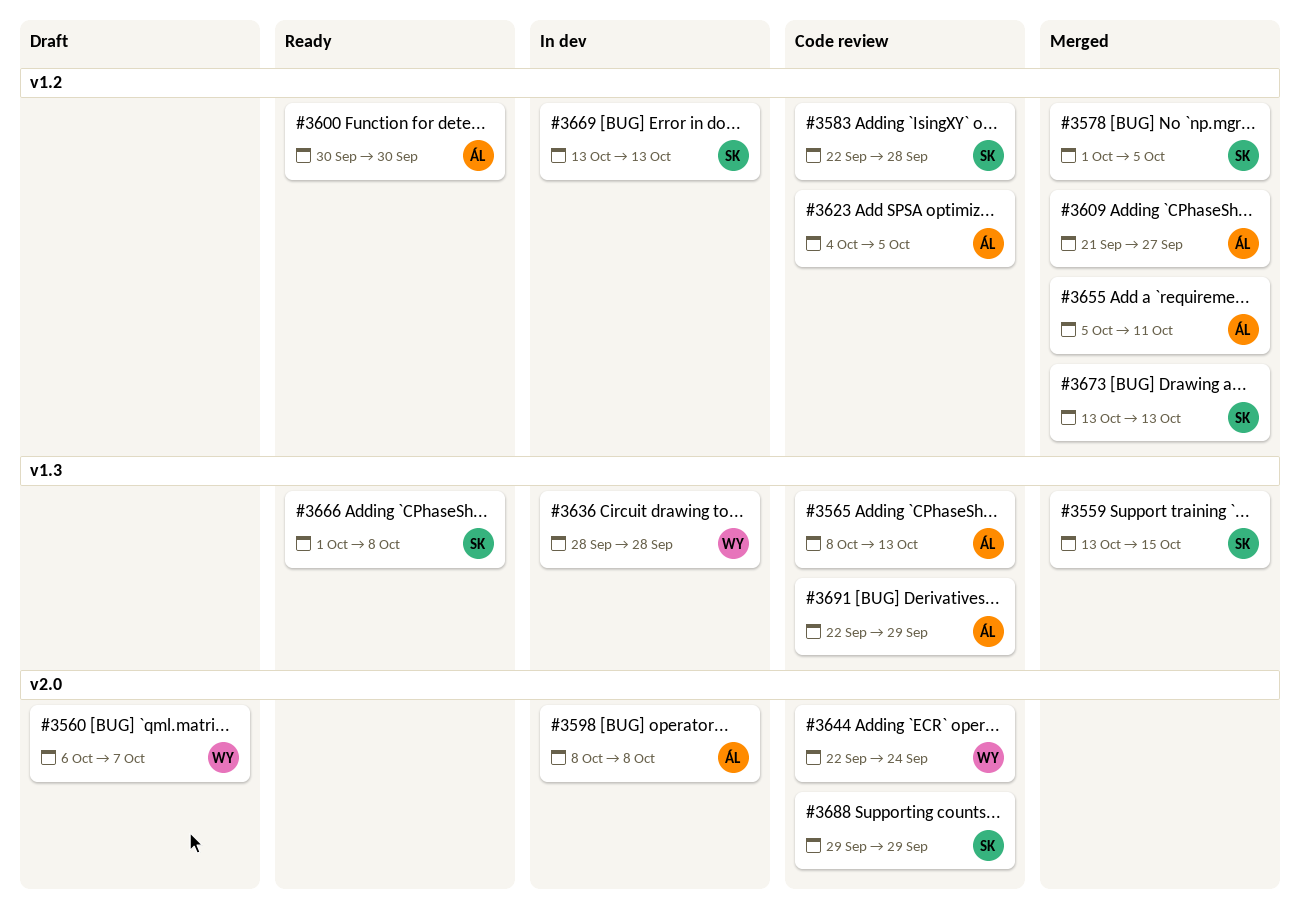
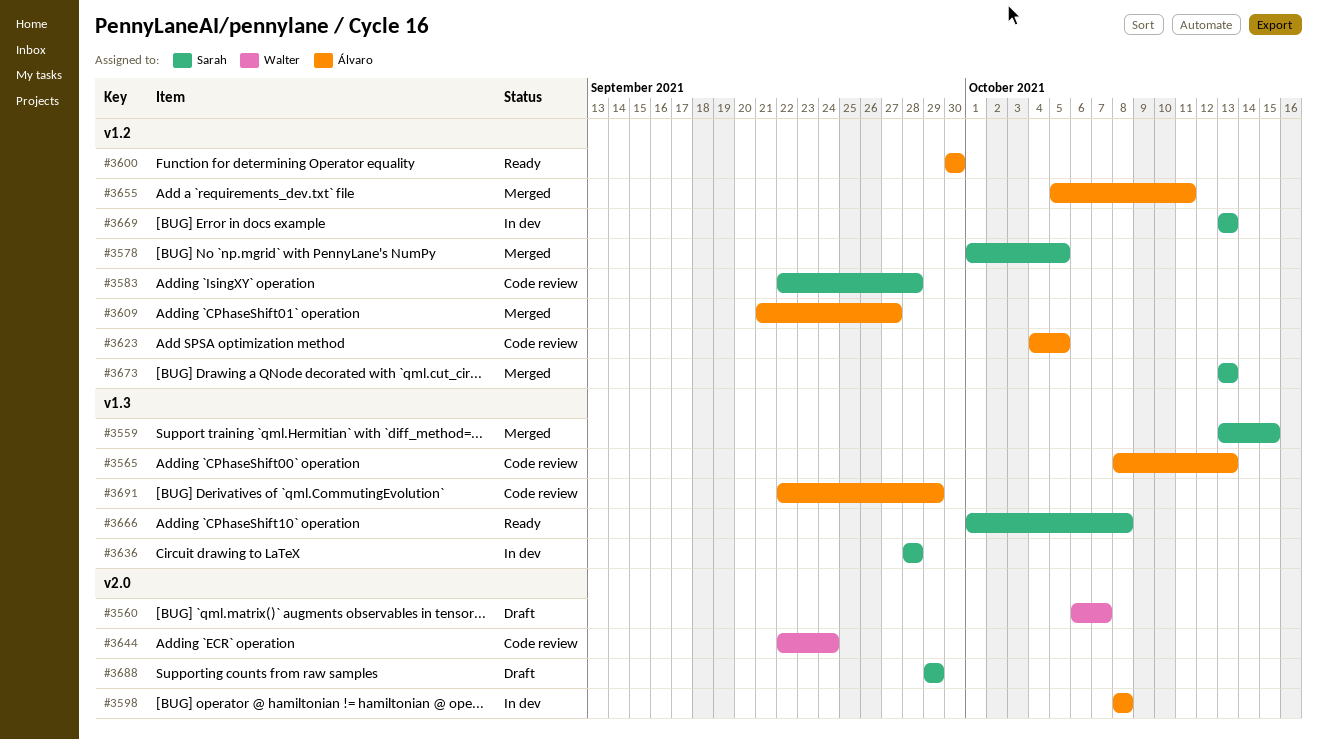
#3636, owner: Walter -> Sarah
#3688, status: Code review -> Draft

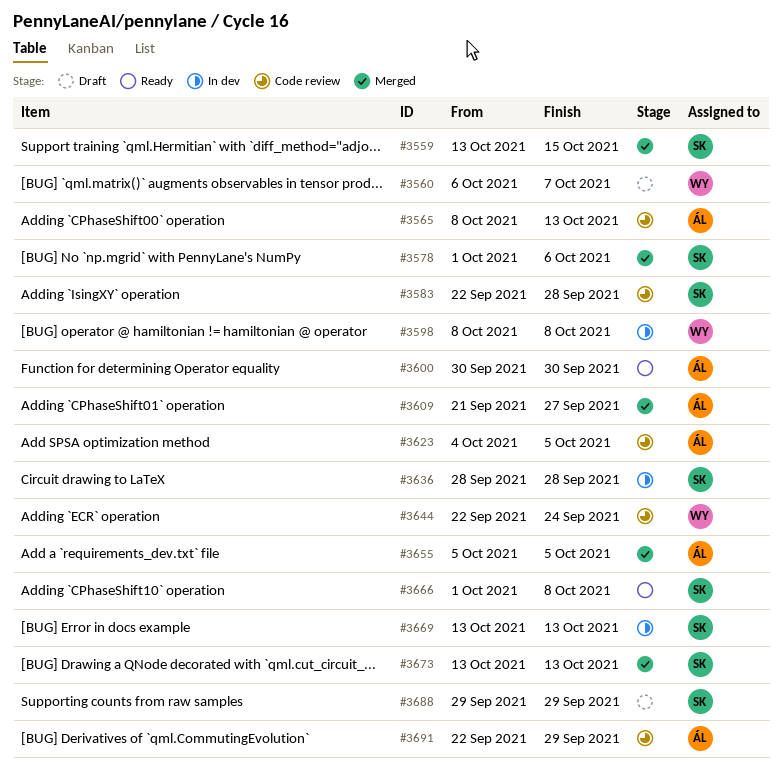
#3578, due: Oct 5 -> Oct 6
#3598, owner: Álvaro -> Walter
#3655, due: Oct 11 -> Oct 5

